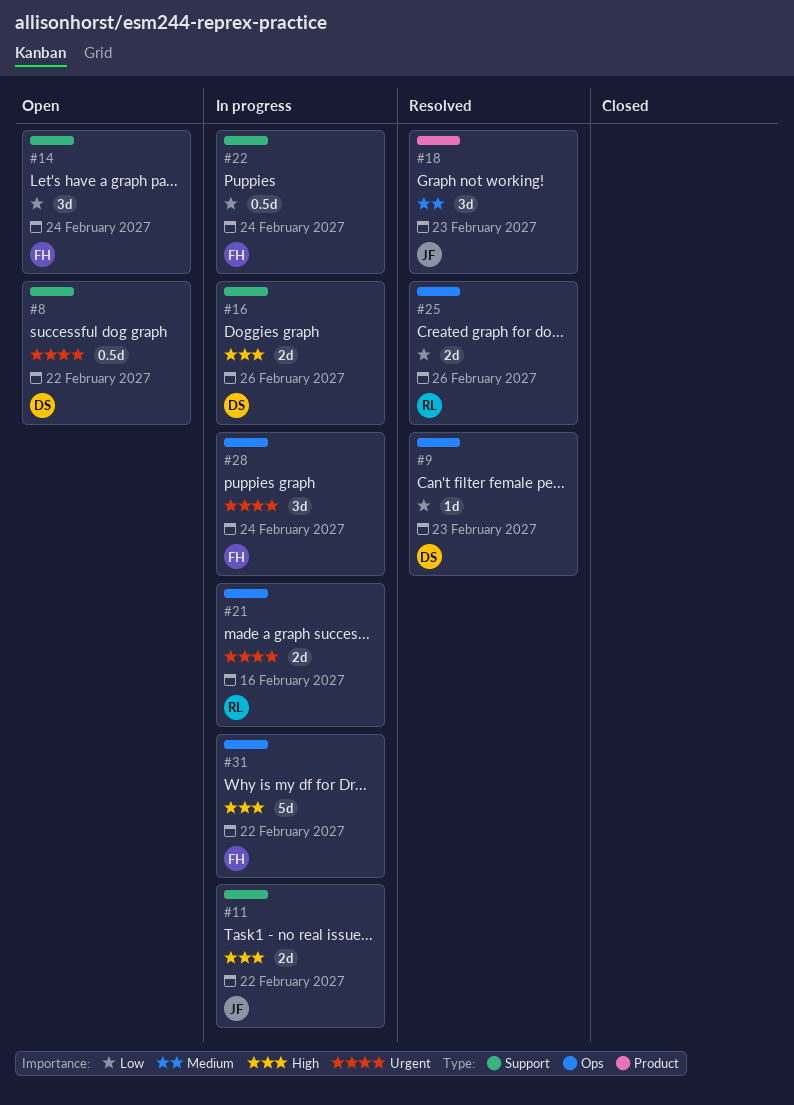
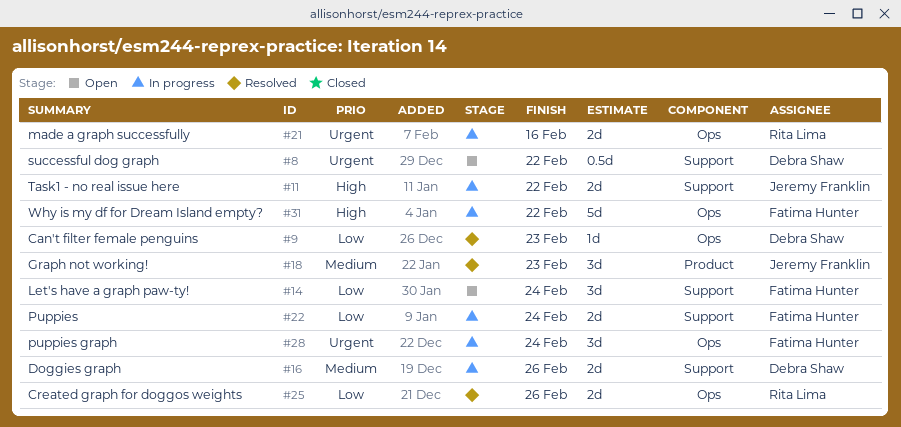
#16, priority: High -> Medium
#22, estimate: 0.5d -> 2d

